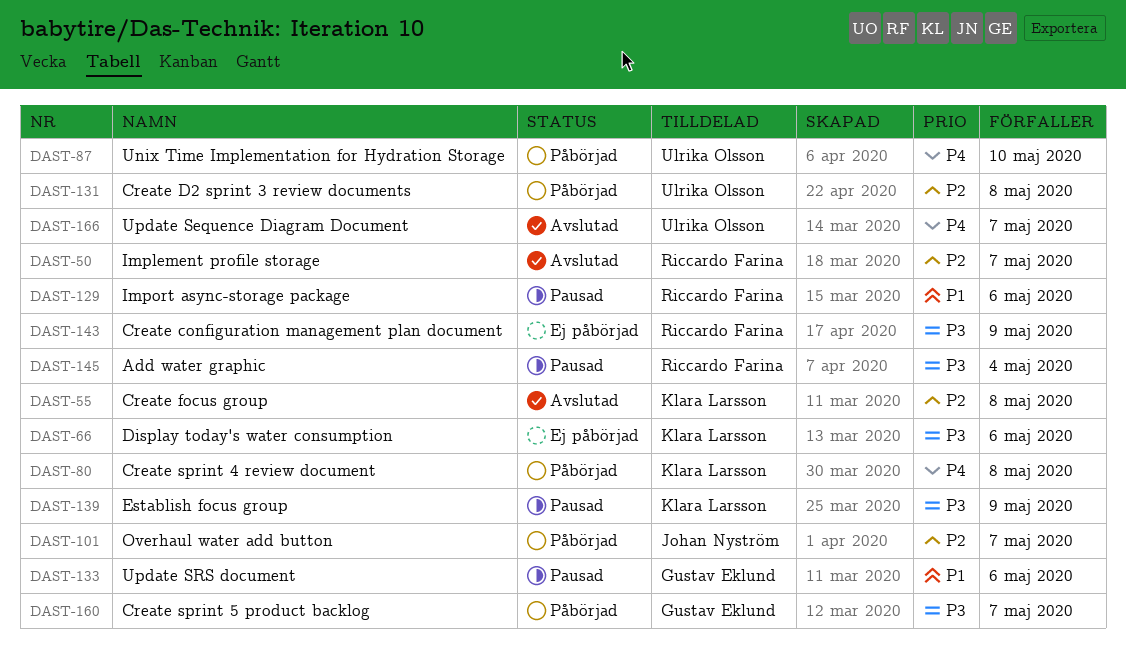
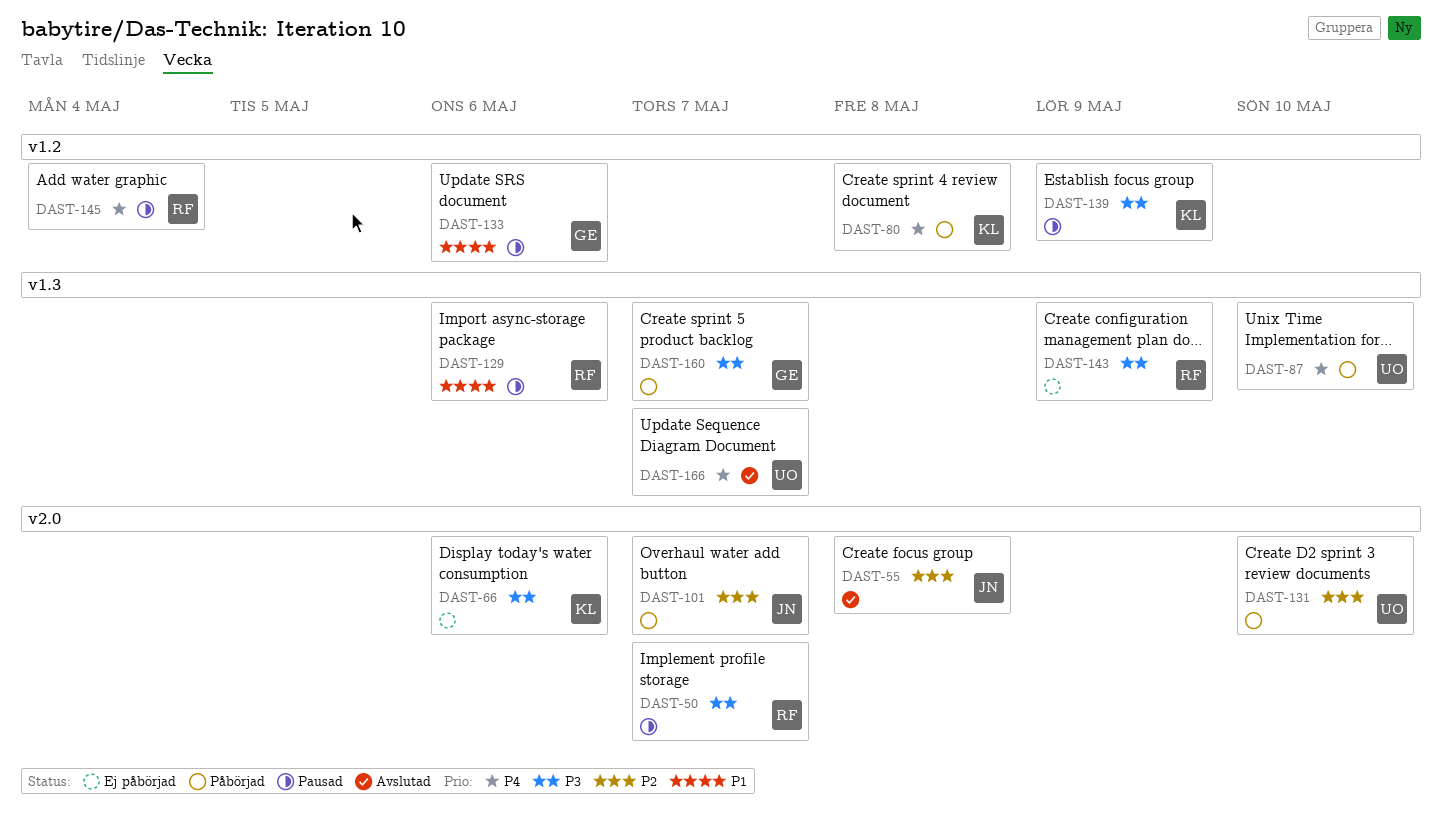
DAST-50, status: Avslutad -> Pausad
DAST-50, priority: P2 -> P3
DAST-55, owner: Klara Larsson -> Johan Nyström
DAST-131, due: May 8 -> May 10
DAST-145, priority: P3 -> P4

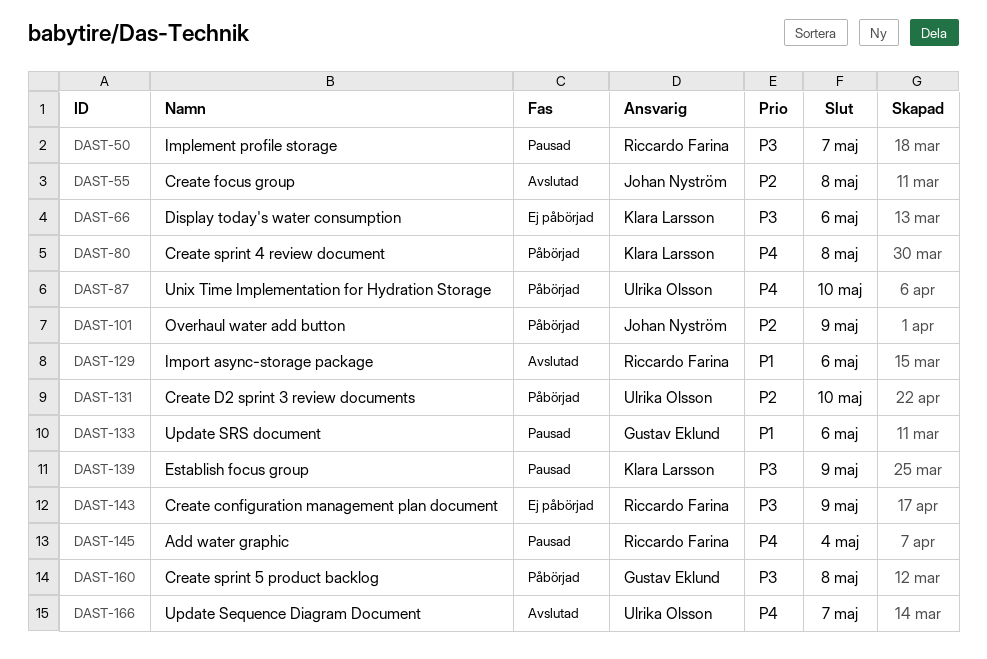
DAST-101, due: May 7 -> May 9
DAST-129, status: Pausad -> Avslutad
DAST-160, due: May 7 -> May 8

